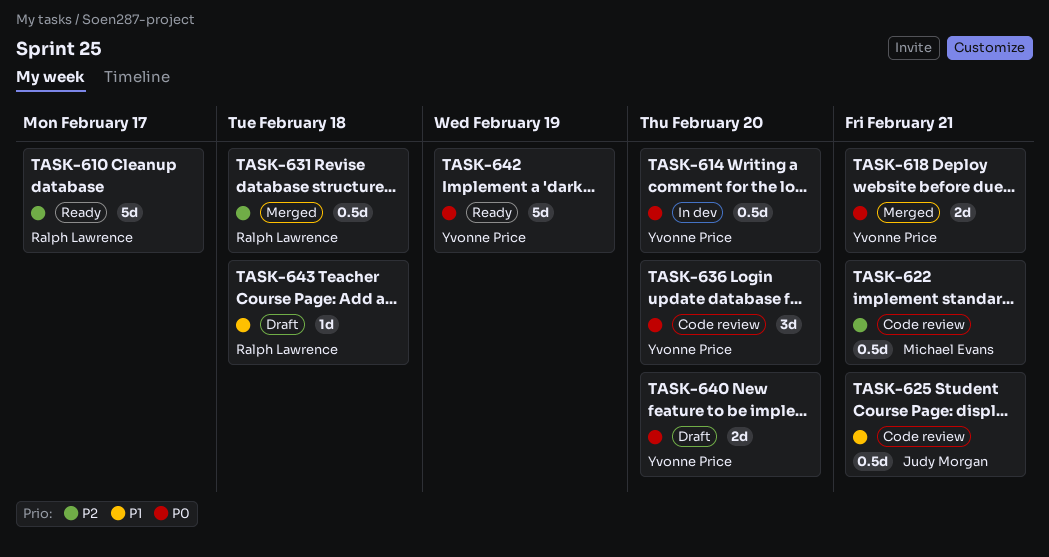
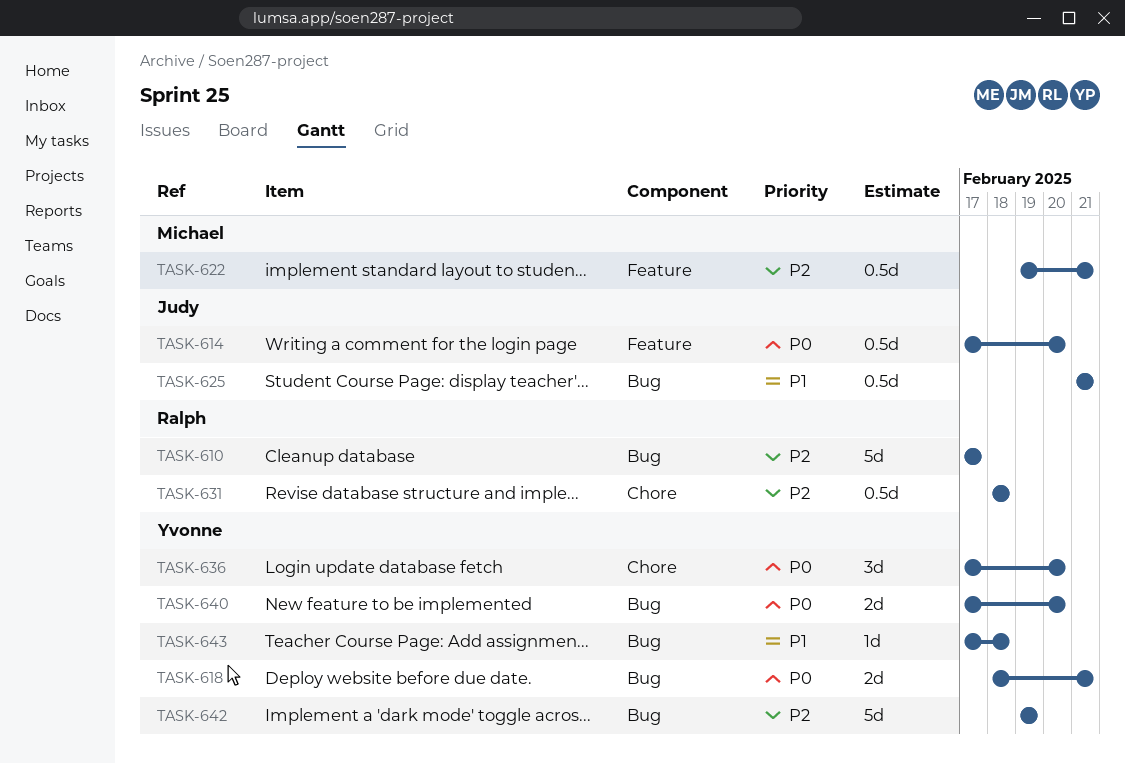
TASK-614, owner: Yvonne Price -> Judy Morgan
TASK-642, priority: P0 -> P2
TASK-643, owner: Ralph Lawrence -> Yvonne Price

